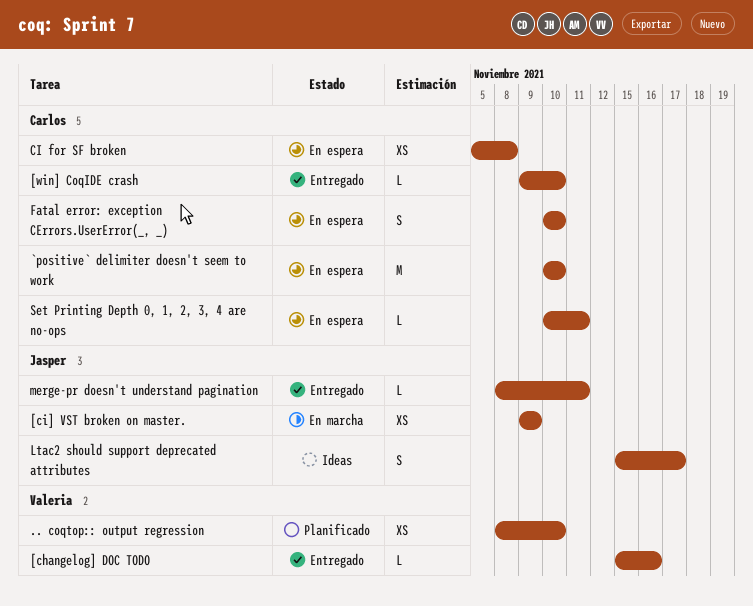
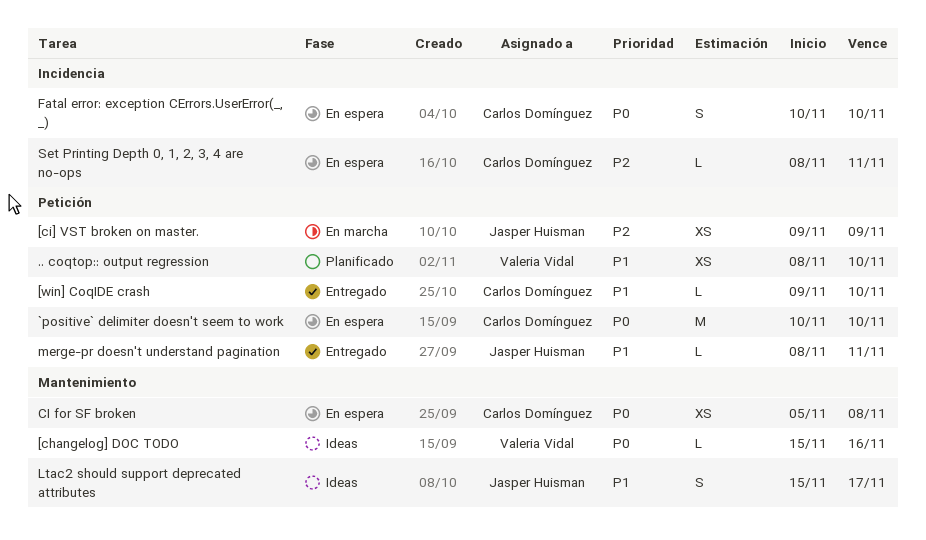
[changelog] DOC TODO, status: Entregado -> Ideas
Set Printing Depth 0, 1, 2, 3, 4 are no-ops, start: Nov 10 -> Nov 8

